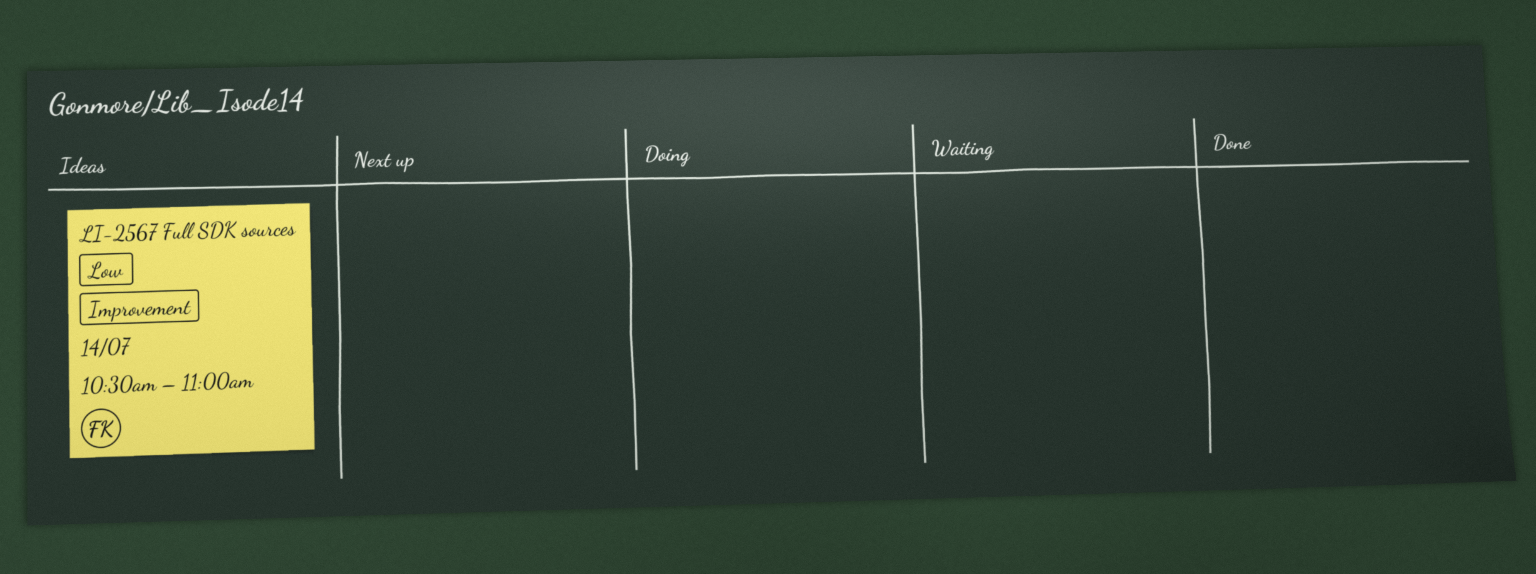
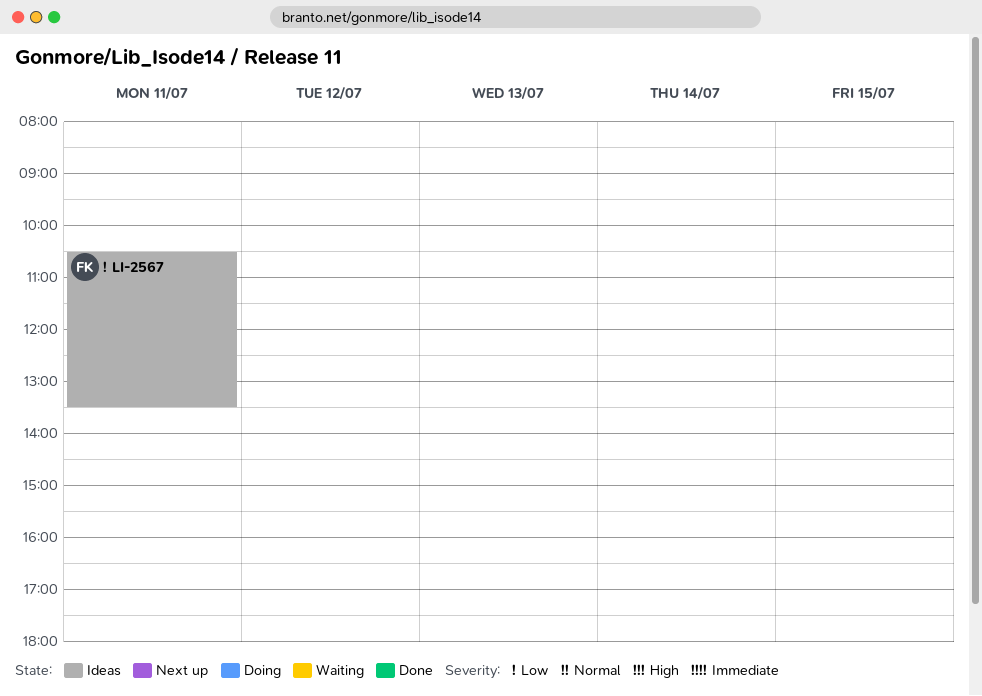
LI-2567, day: Jul 14 -> Jul 11
LI-2567, ends: 11:00 -> 13:30

